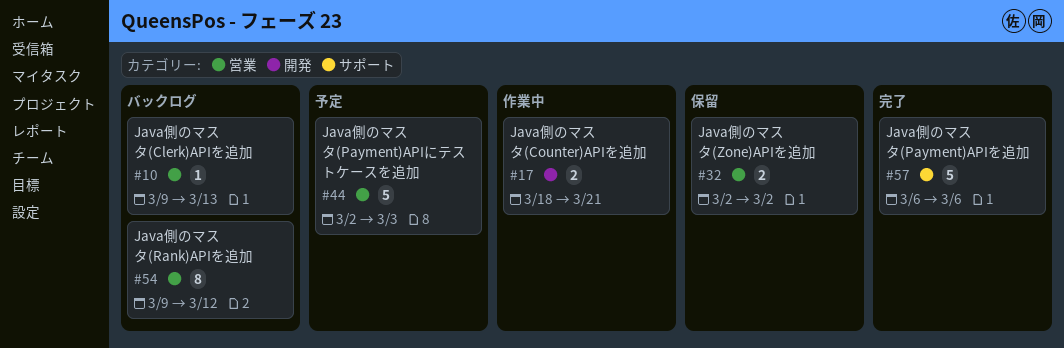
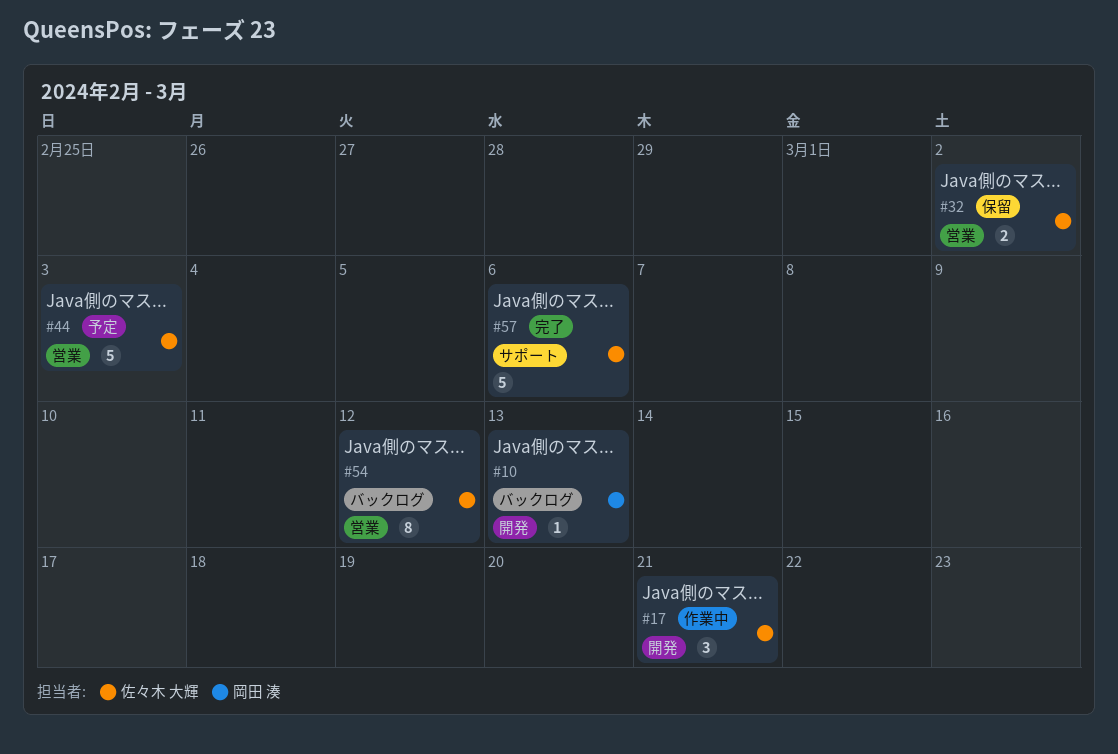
#10, label: 営業 -> 開発
#17, estimate: 2 -> 3

